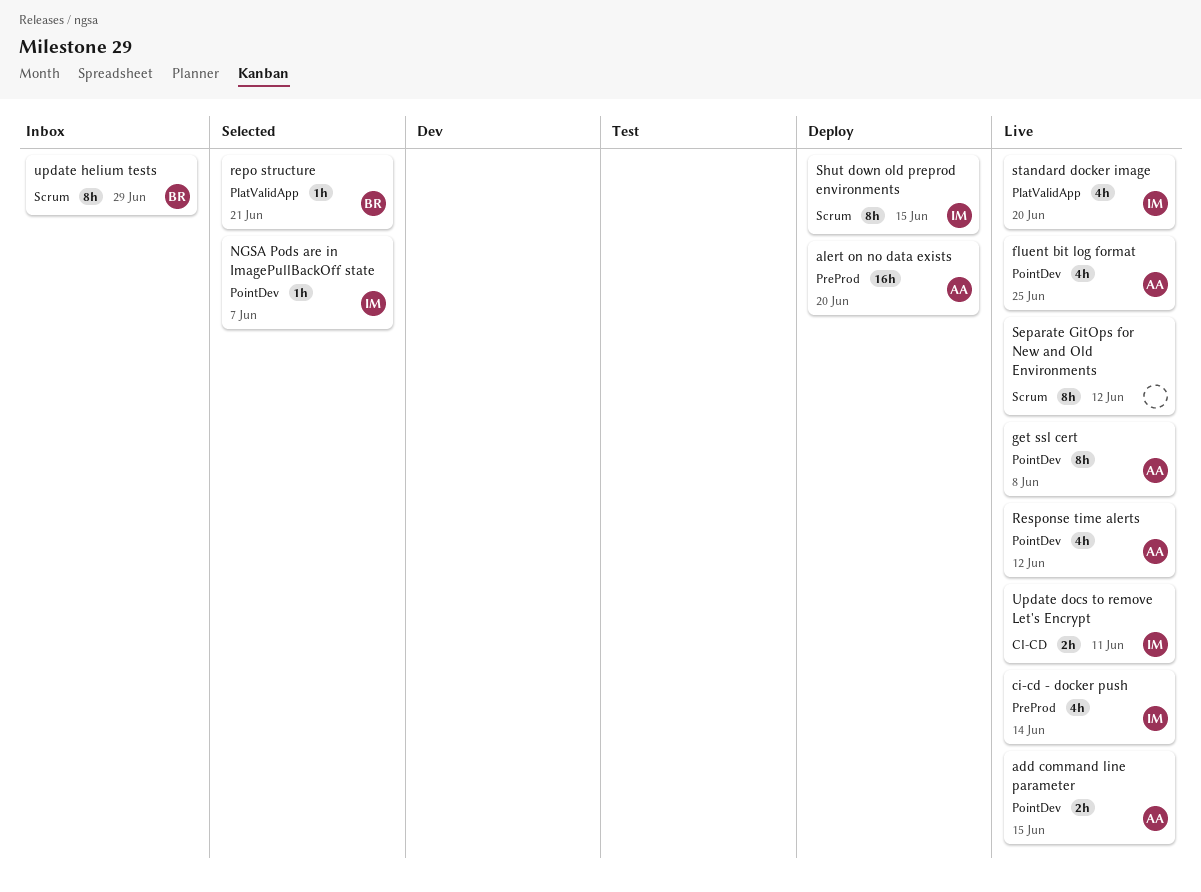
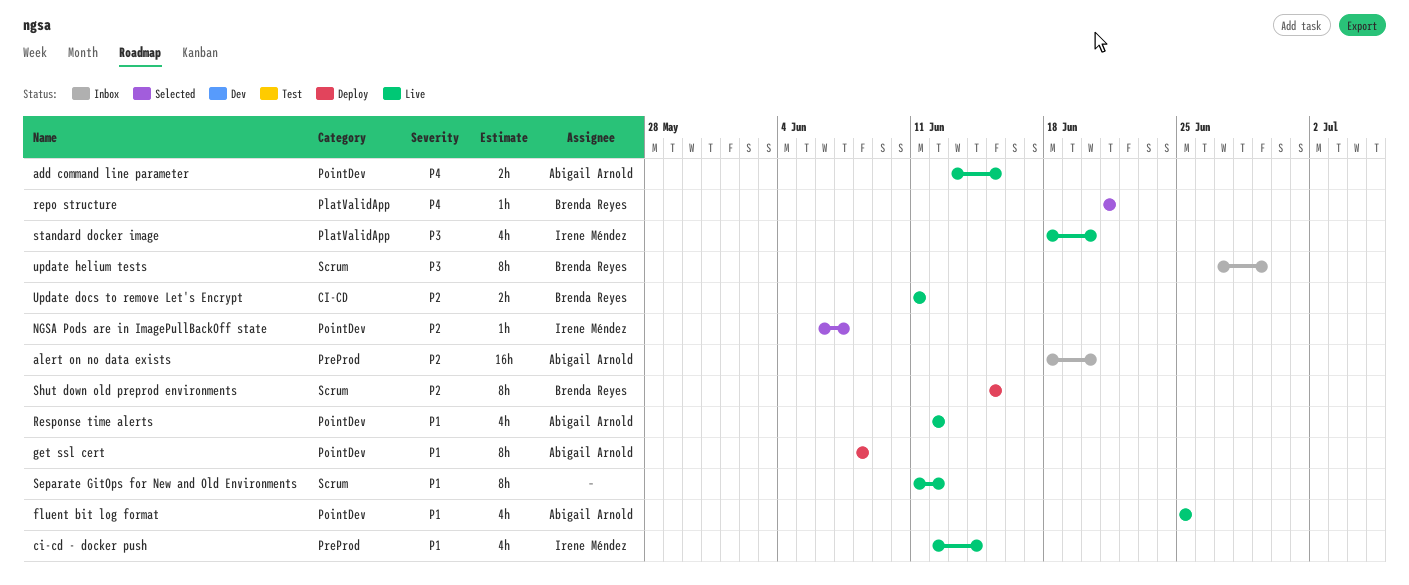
alert on no data exists, status: Deploy -> Inbox
get ssl cert, status: Live -> Deploy
Shut down old preprod environments, owner: Irene Méndez -> Brenda Reyes
Update docs to remove Let's Encrypt, owner: Irene Méndez -> Brenda Reyes

